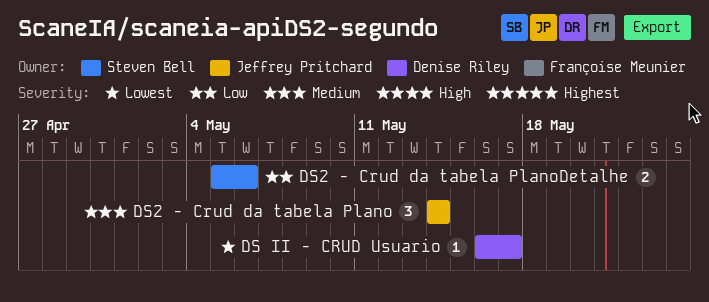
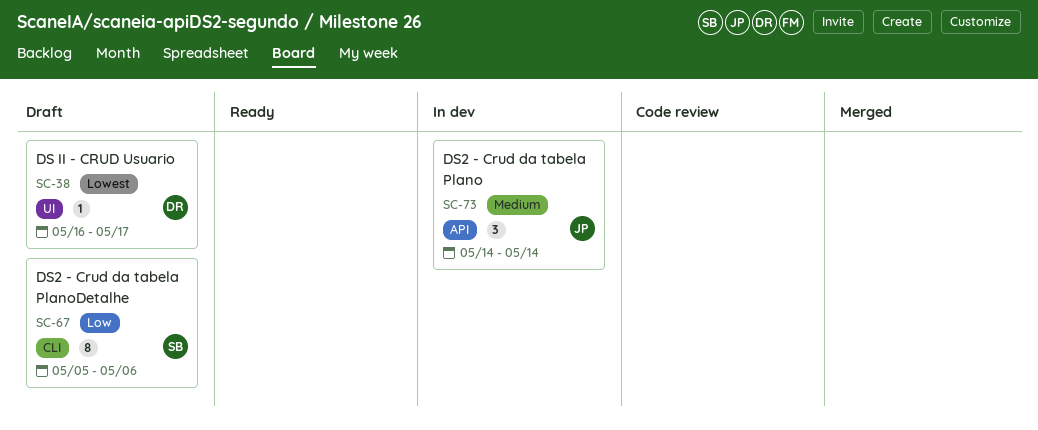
DS2 - Crud da tabela PlanoDetalhe, estimate: 2 -> 8

